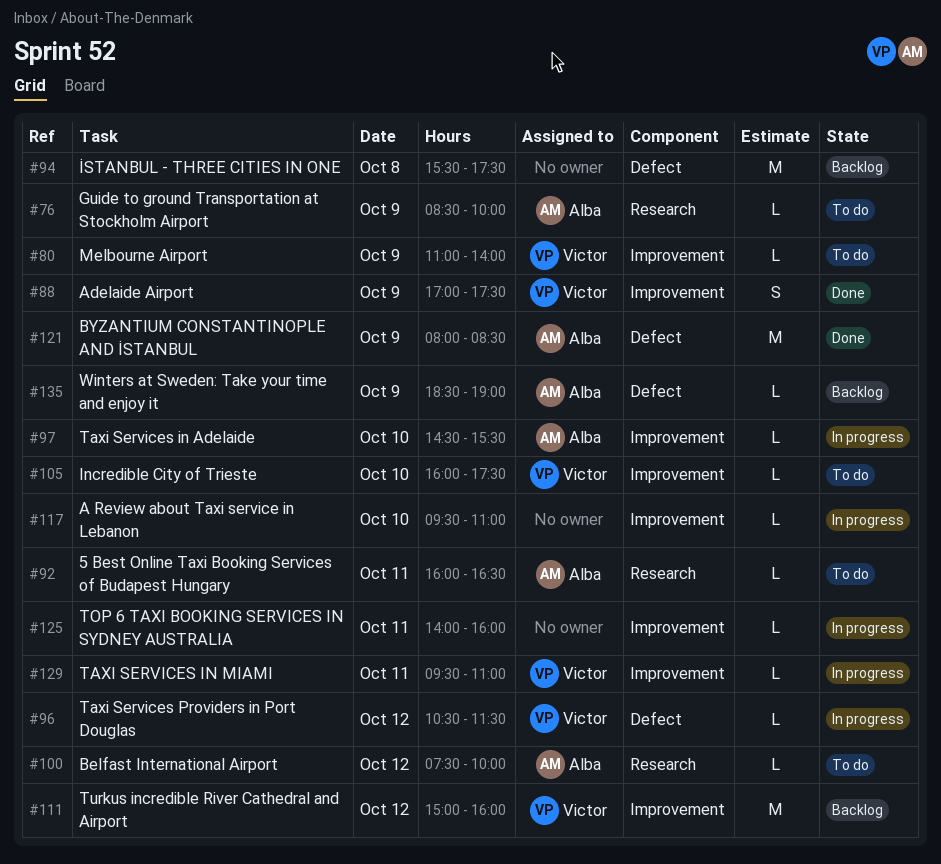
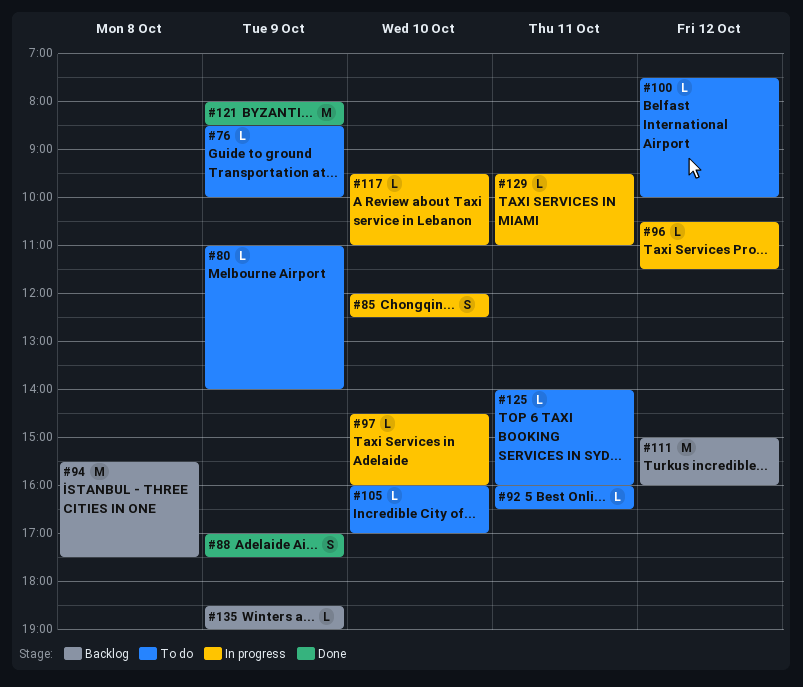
#85: none -> present
#97, ends: 15:30 -> 16:00
#105, ends: 17:30 -> 17:00
#125, status: In progress -> To do

